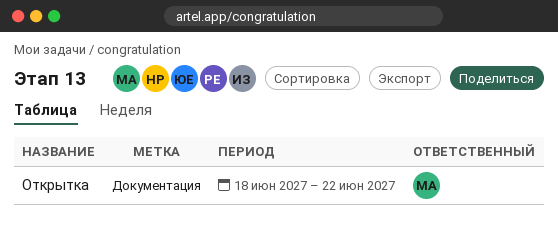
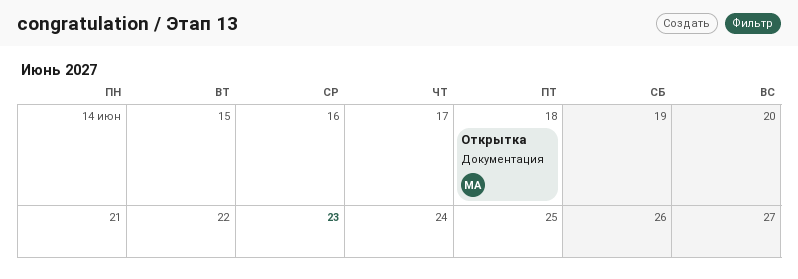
Открытка, due: Jun 22 -> Jun 18

